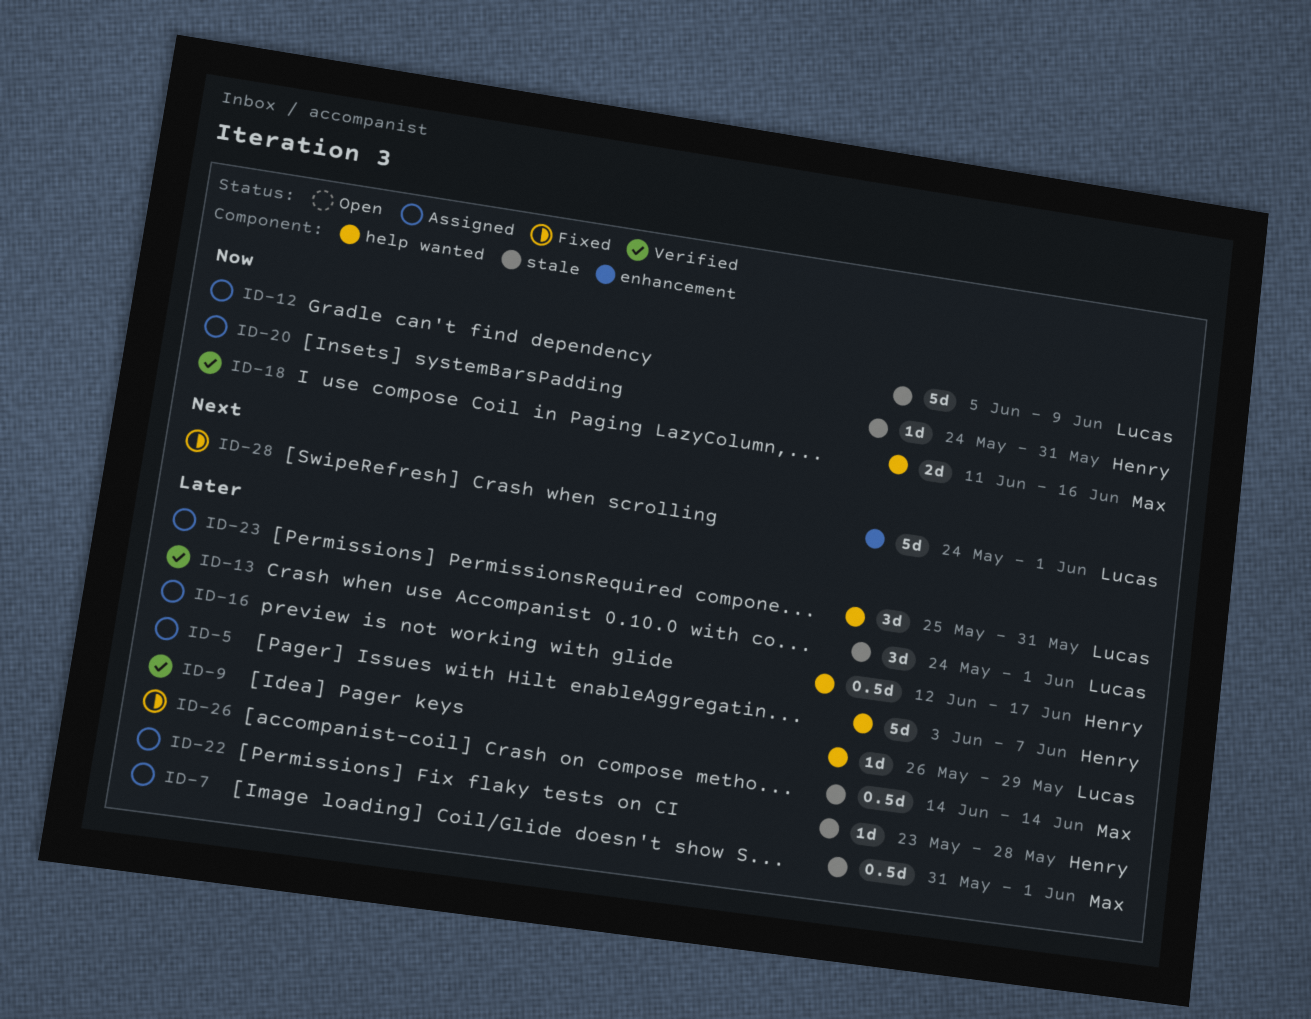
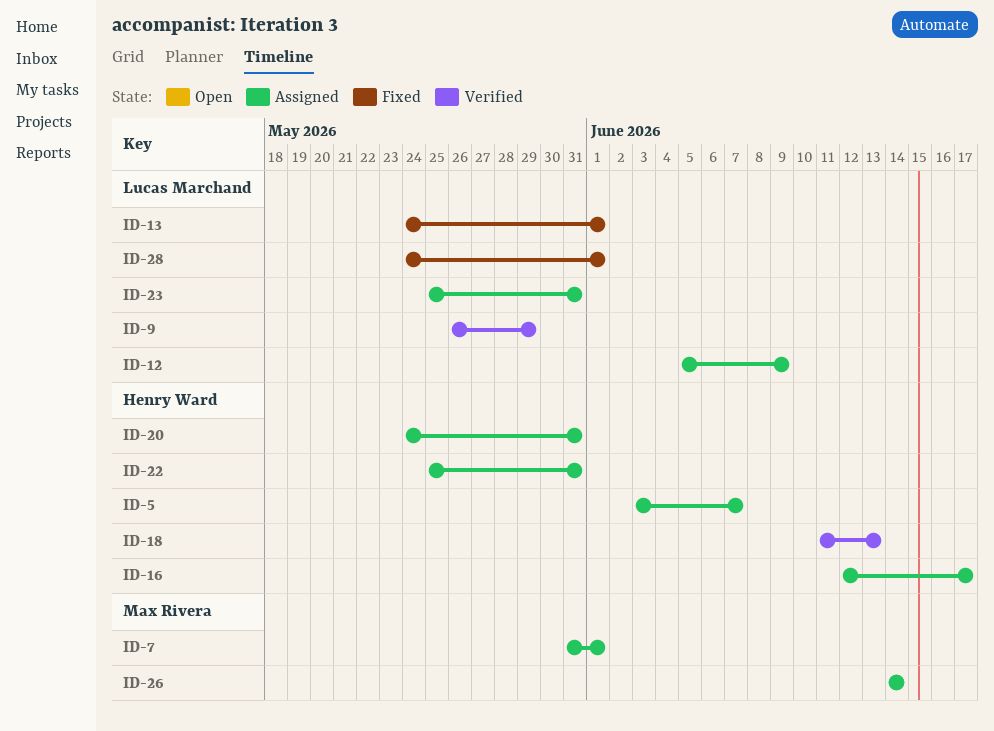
ID-13, status: Verified -> Fixed
ID-18, owner: Max Rivera -> Henry Ward
ID-18, due: Jun 16 -> Jun 13
ID-22, start: May 23 -> May 25
ID-22, due: May 28 -> May 31
ID-26, status: Fixed -> Assigned

